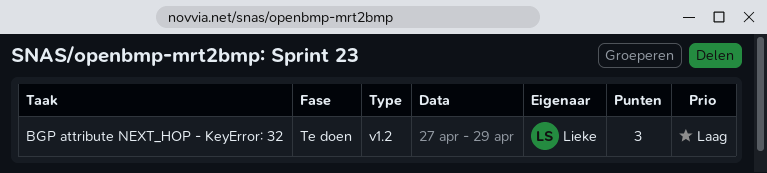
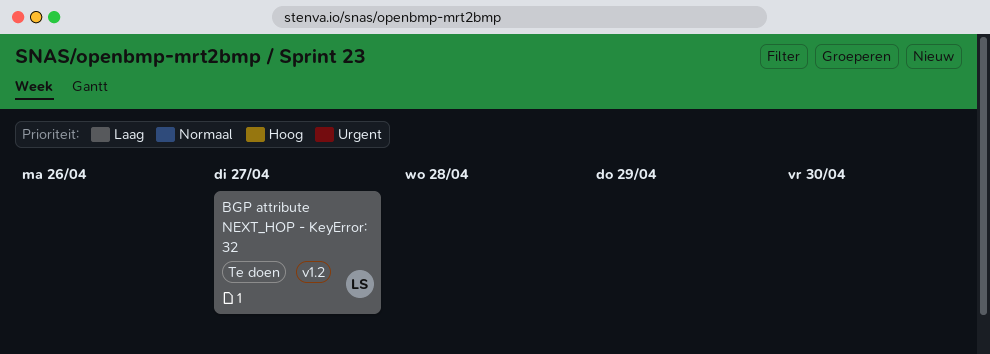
BGP attribute NEXT_HOP - KeyError: 32, due: Apr 29 -> Apr 27

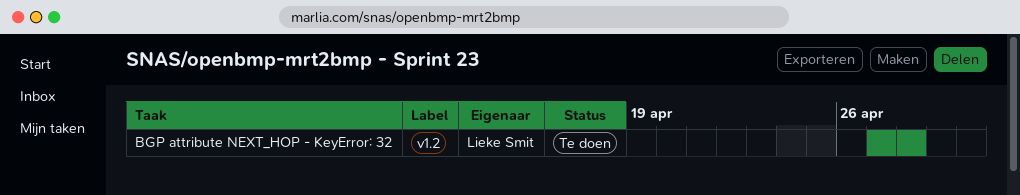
BGP attribute NEXT_HOP - KeyError: 32, due: Apr 27 -> Apr 28

